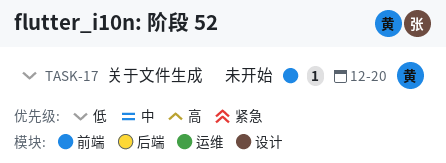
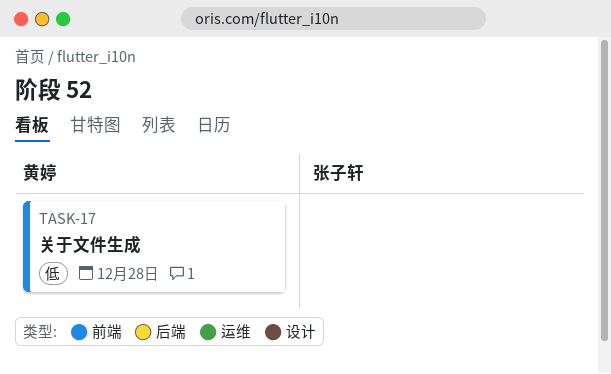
TASK-17, due: Dec 20 -> Dec 28

